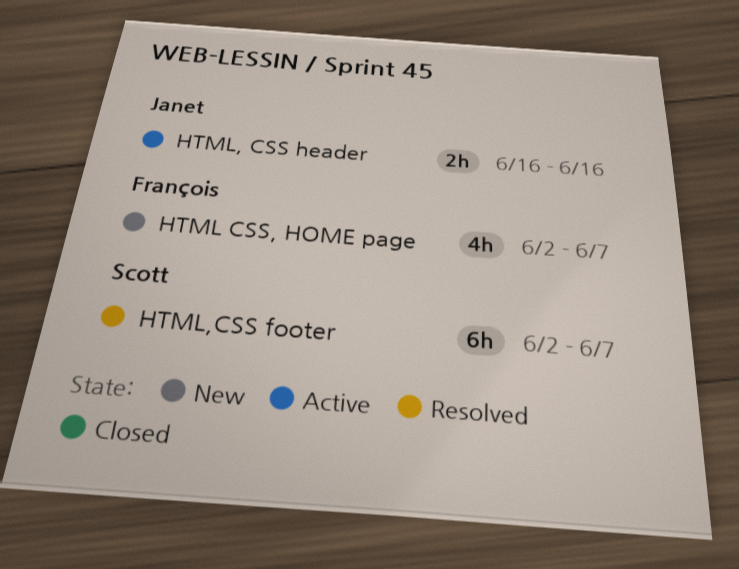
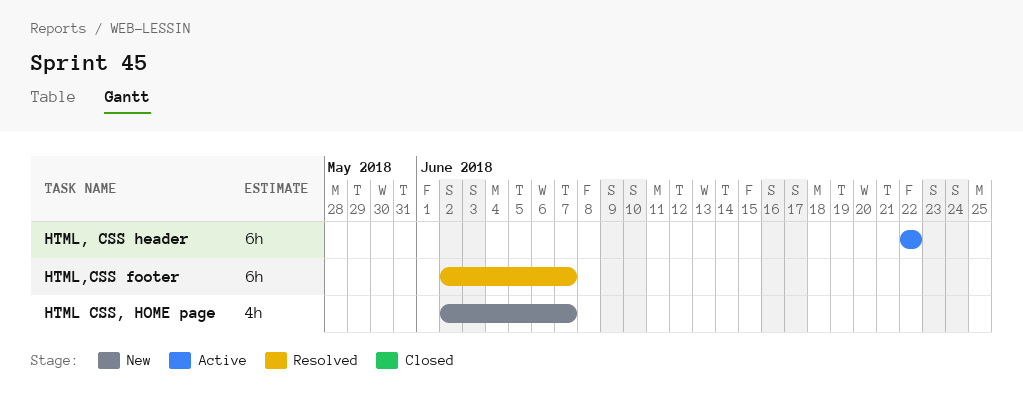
HTML, CSS header, estimate: 2h -> 6h
HTML, CSS header, start: Jun 16 -> Jun 22
HTML, CSS header, due: Jun 16 -> Jun 22

